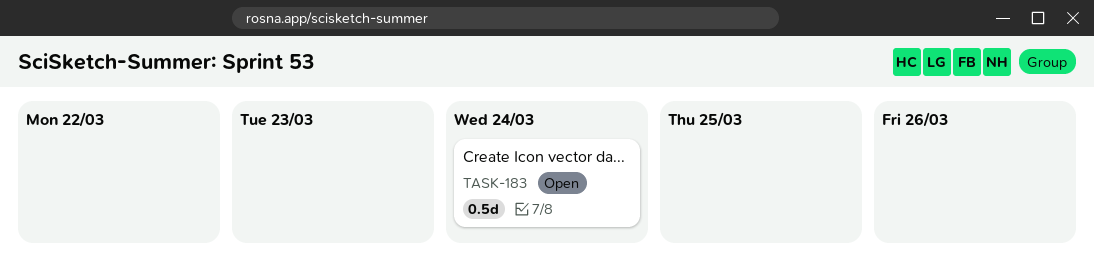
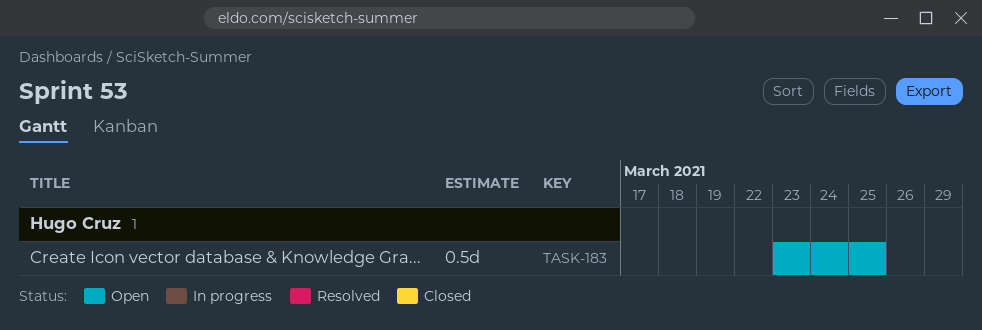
TASK-183, due: Mar 24 -> Mar 25

